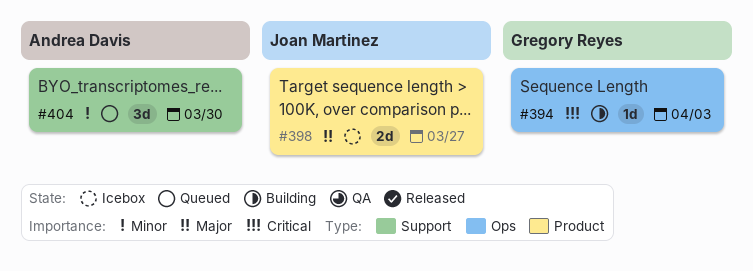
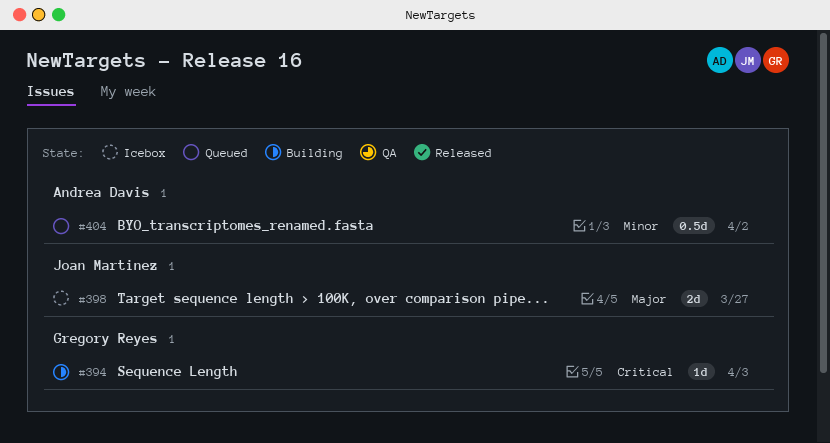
#404, estimate: 3d -> 0.5d
#404, due: Mar 30 -> Apr 2

